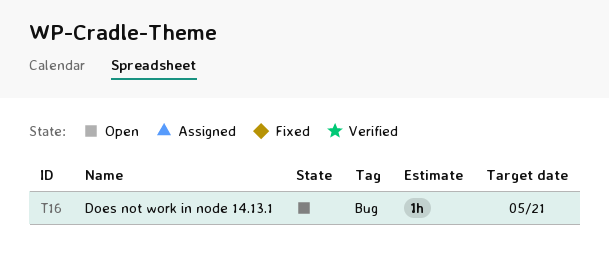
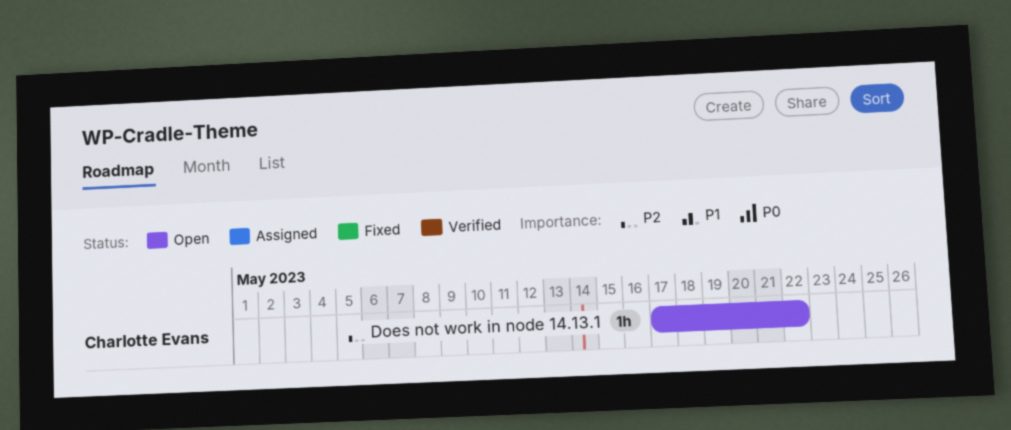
Does not work in node 14.13.1, due: May 21 -> May 22

